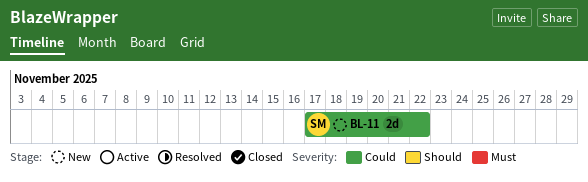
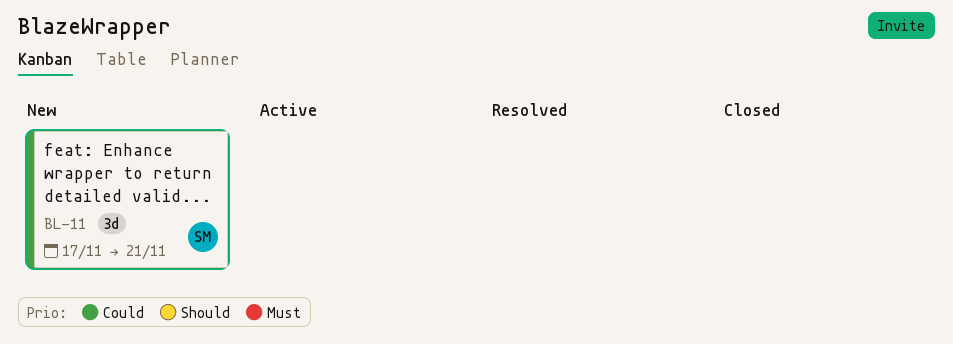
BL-11, estimate: 2d -> 3d
BL-11, due: Nov 22 -> Nov 21

